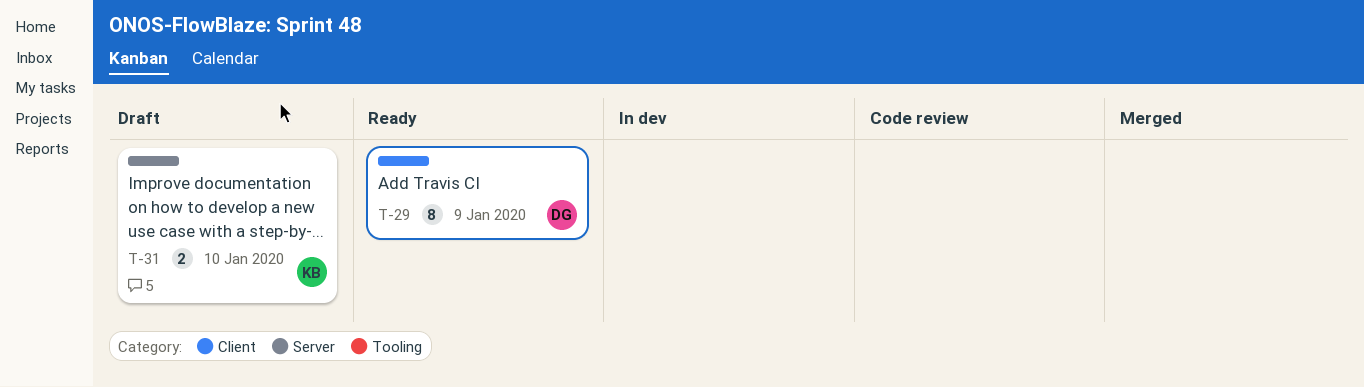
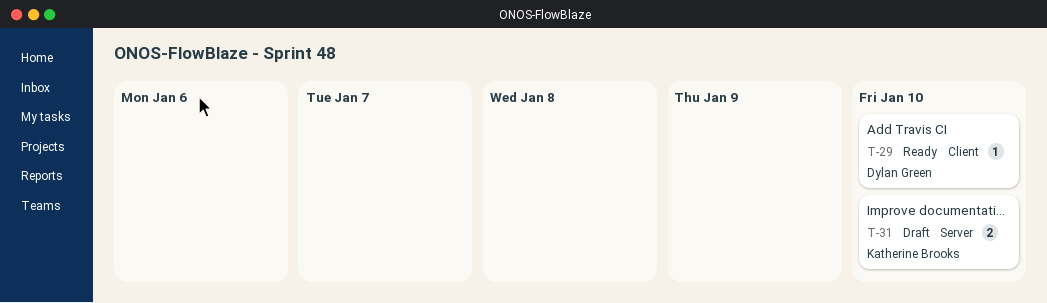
T-29, estimate: 8 -> 1
T-29, due: Jan 9 -> Jan 10

